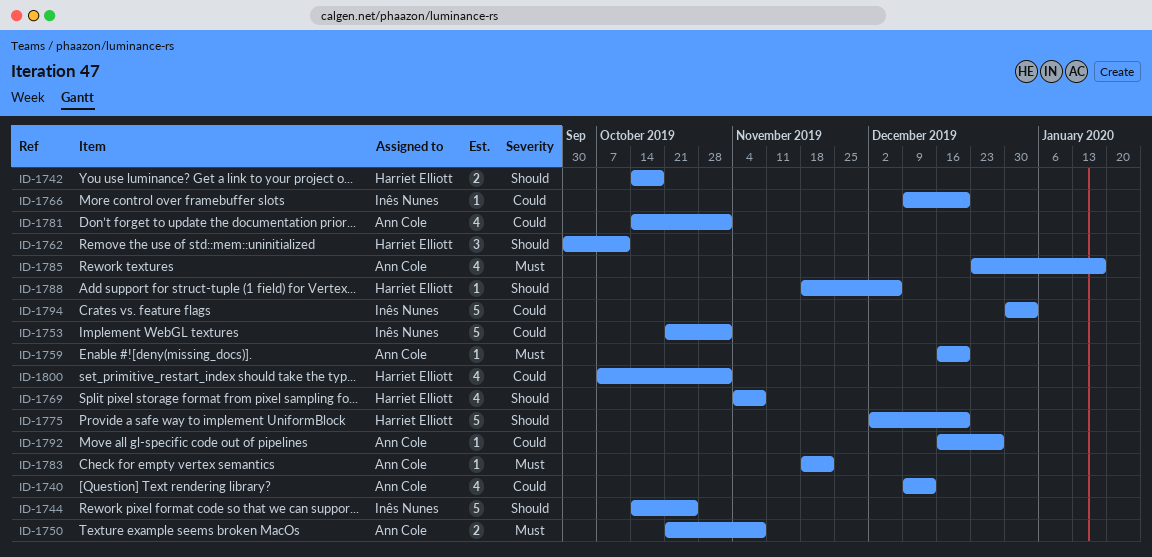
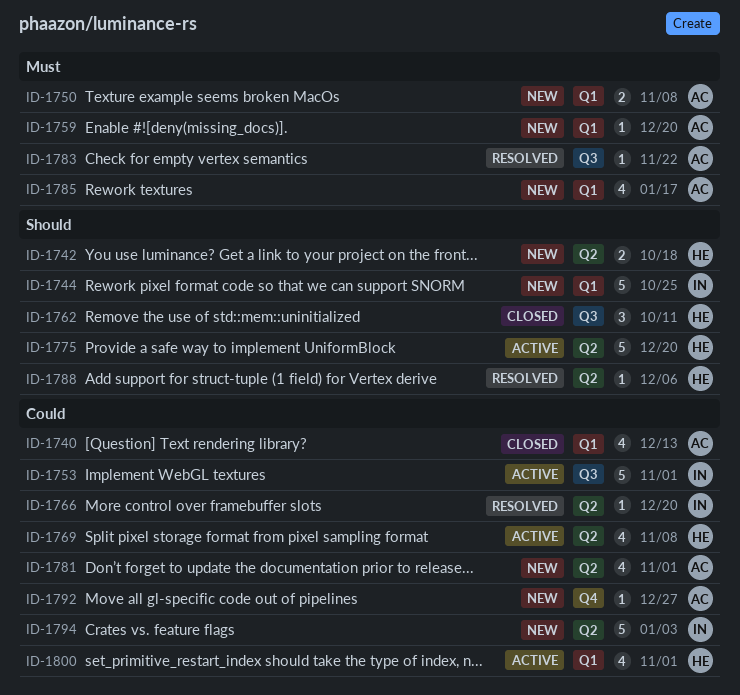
ID-1769, priority: Should -> Could

